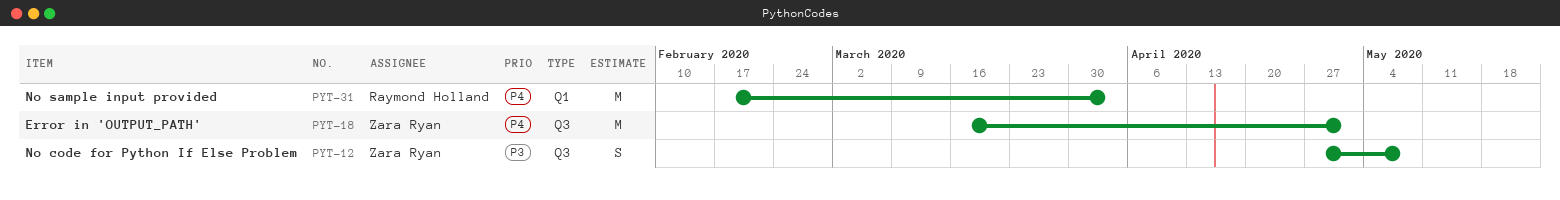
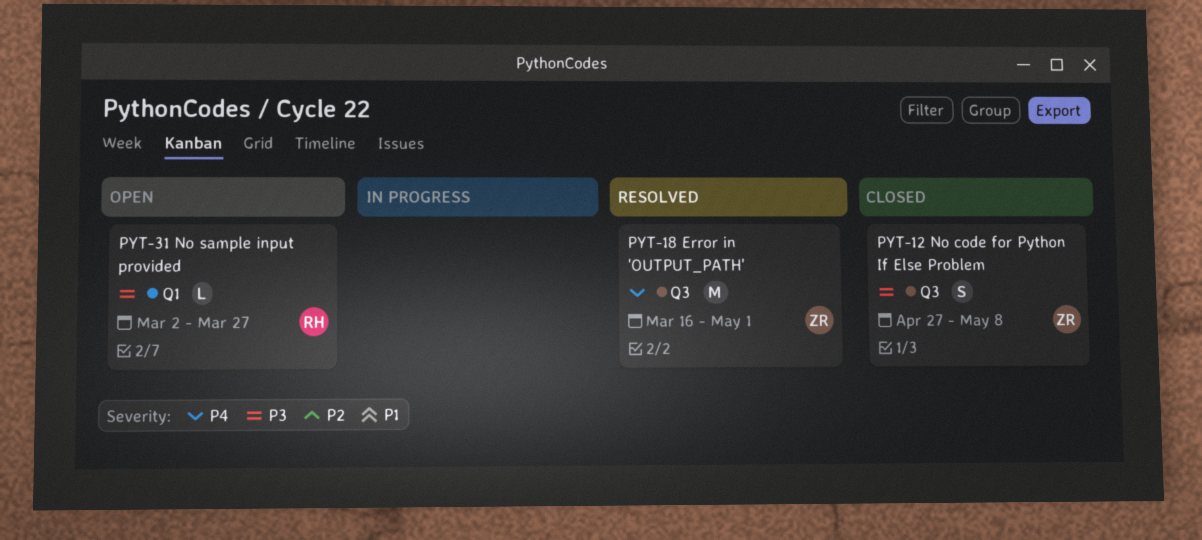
PYT-31, priority: P4 -> P3
PYT-31, estimate: M -> L
PYT-31, start: Feb 17 -> Mar 2
PYT-31, due: Apr 3 -> Mar 27

